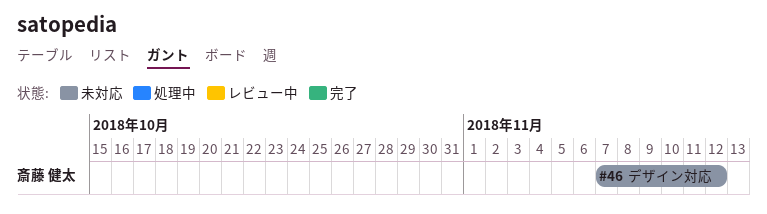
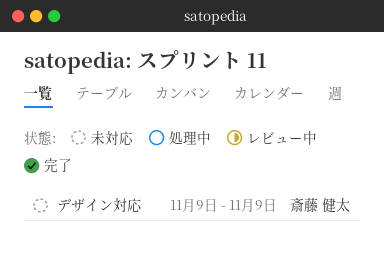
デザイン対応, start: Nov 7 -> Nov 9
デザイン対応, due: Nov 12 -> Nov 9

